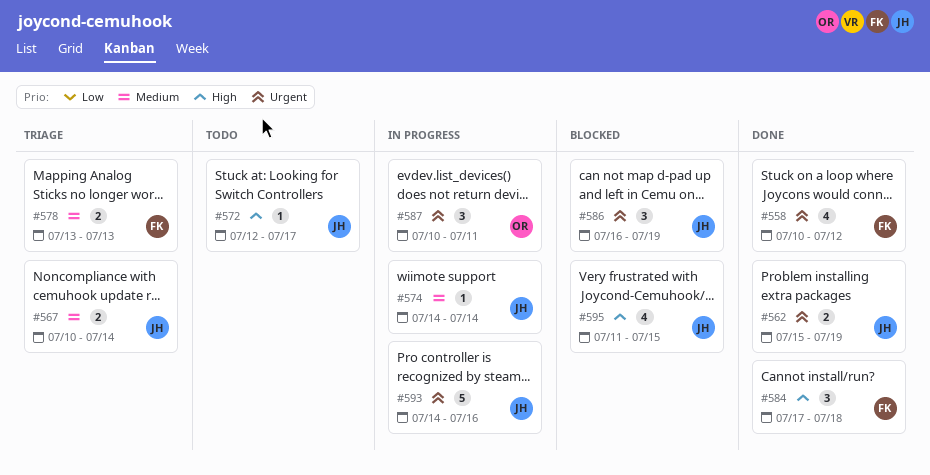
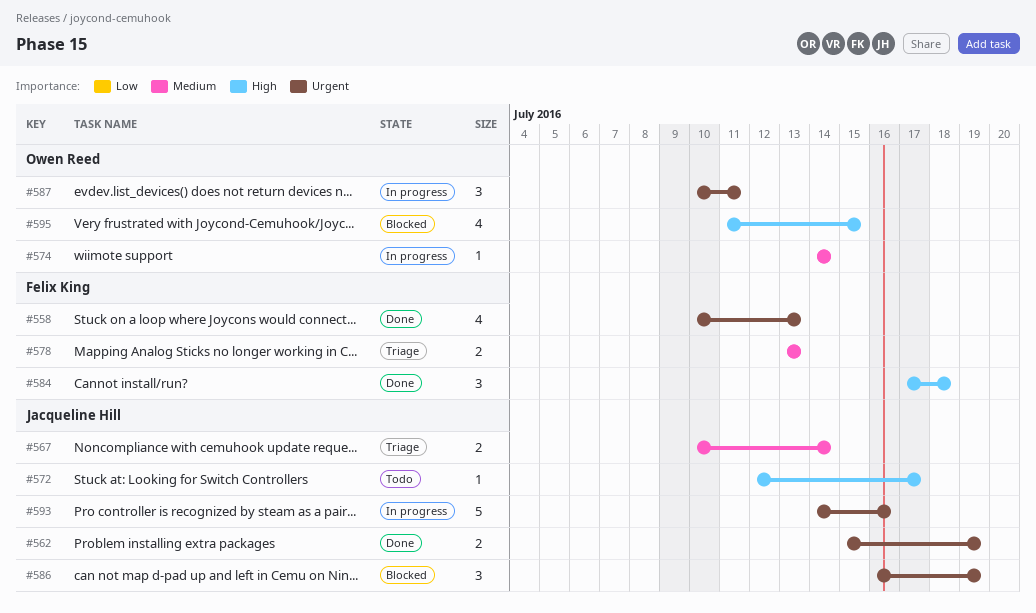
#558, due: Jul 12 -> Jul 13
#574, owner: Jacqueline Hill -> Owen Reed
#595, owner: Jacqueline Hill -> Owen Reed

